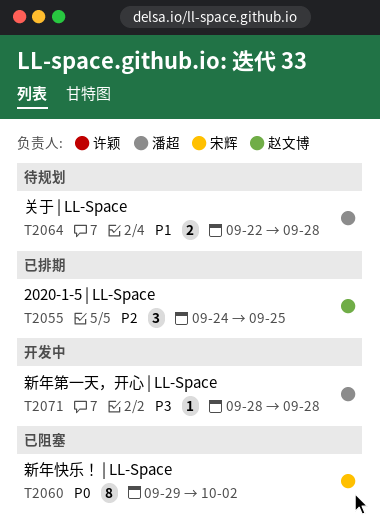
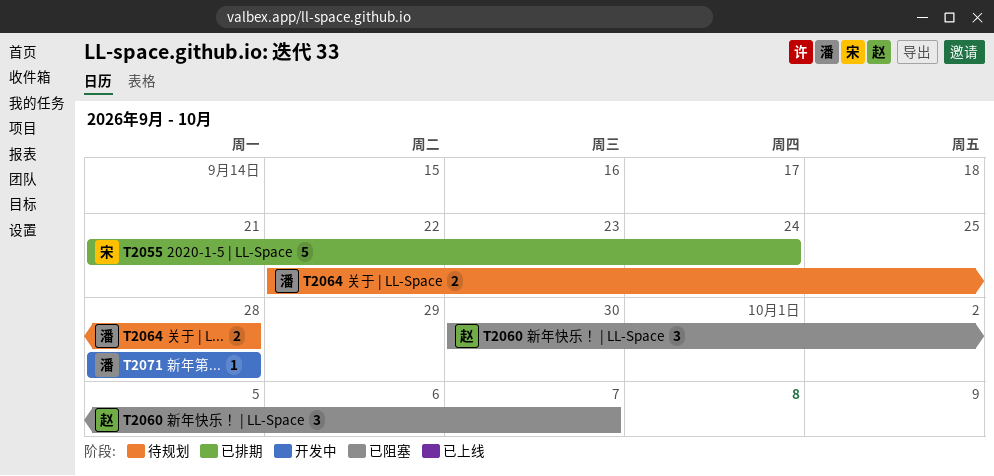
T2055, owner: 赵文博 -> 宋辉
T2055, estimate: 3 -> 5
T2055, start: Sep 24 -> Sep 21
T2055, due: Sep 25 -> Sep 24
T2060, owner: 宋辉 -> 赵文博
T2060, estimate: 8 -> 3
T2060, start: Sep 29 -> Sep 30
T2060, due: Oct 2 -> Oct 7

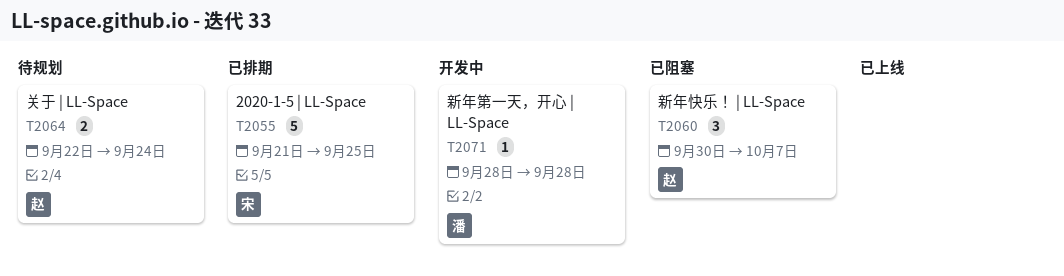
T2055, due: Sep 24 -> Sep 25
T2064, owner: 潘 -> 赵
T2064, due: Sep 28 -> Sep 24

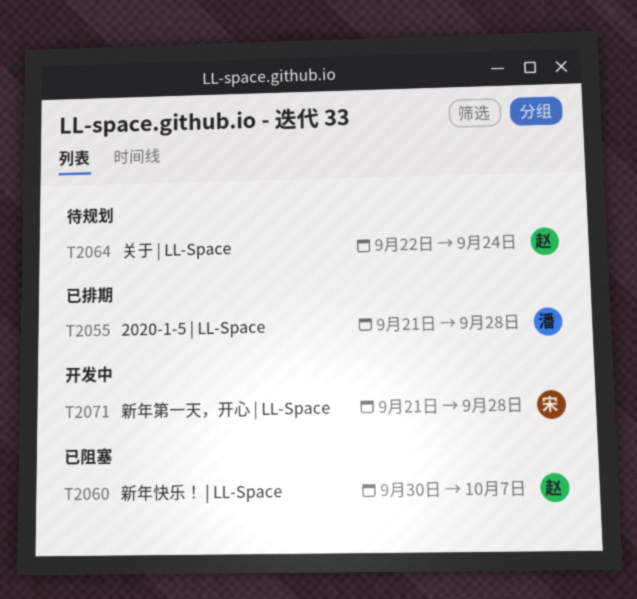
T2055, owner: 宋 -> 潘
T2055, due: Sep 25 -> Sep 28
T2071, owner: 潘 -> 宋
T2071, start: Sep 28 -> Sep 21

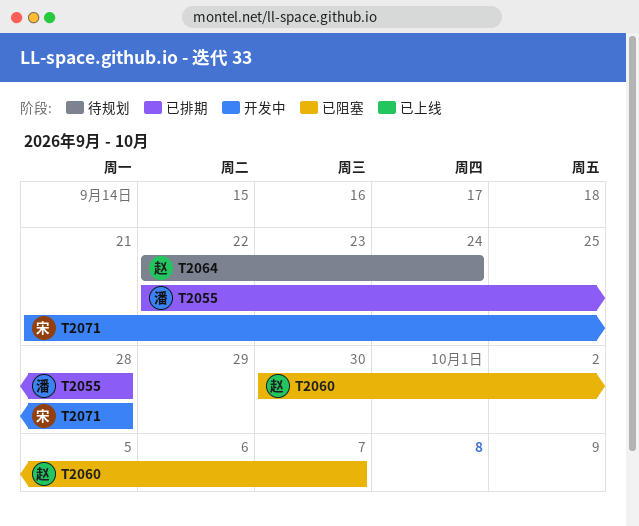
T2055, start: Sep 21 -> Sep 22

